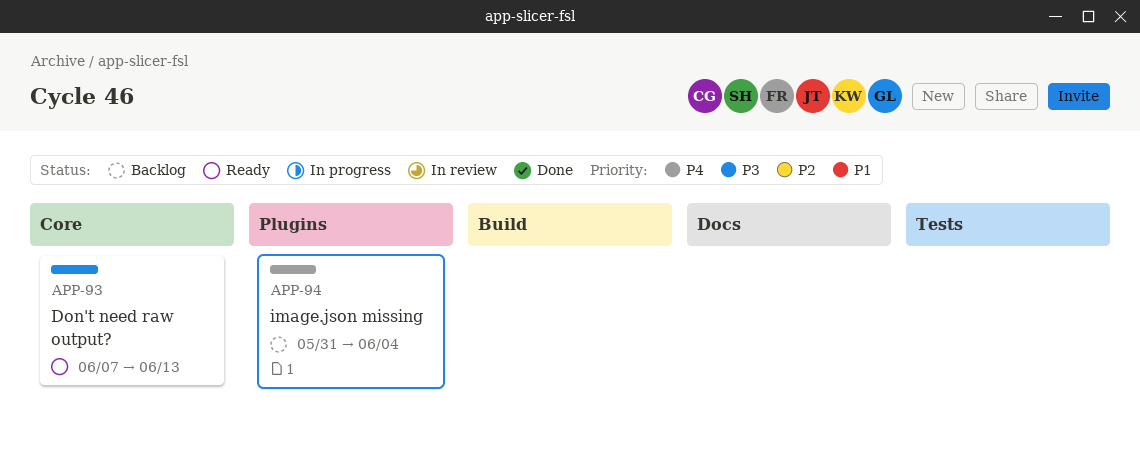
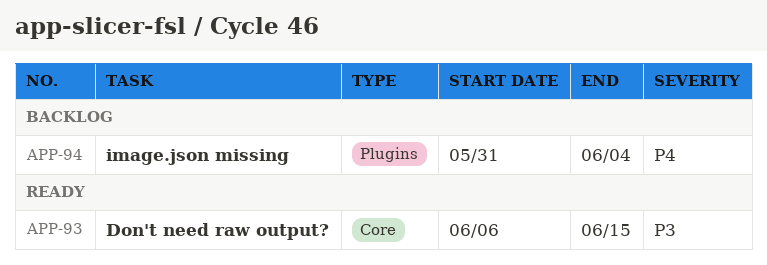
APP-93, start: Jun 7 -> Jun 6
APP-93, due: Jun 13 -> Jun 15

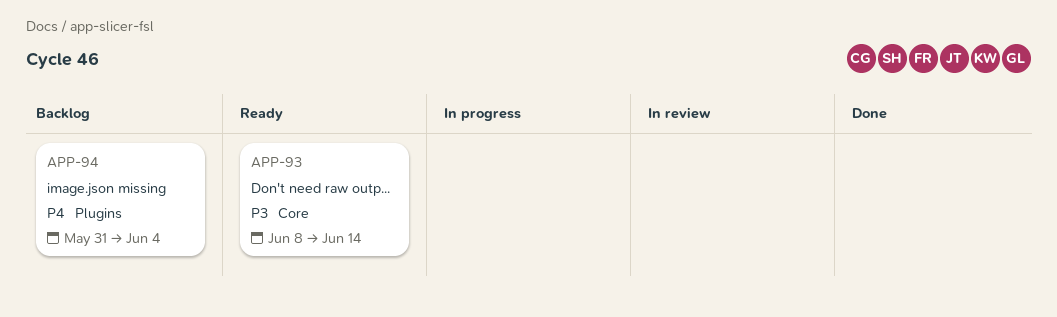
APP-93, start: Jun 6 -> Jun 8
APP-93, due: Jun 15 -> Jun 14

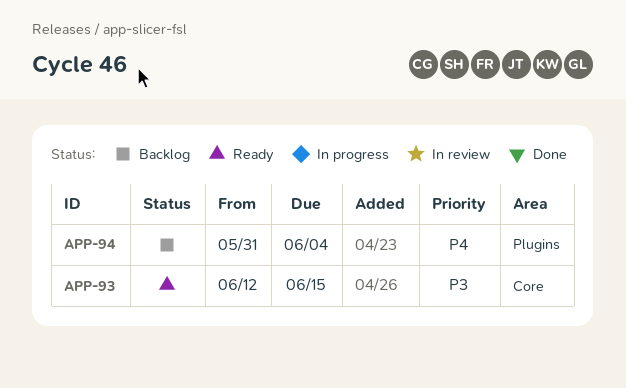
APP-93, start: Jun 8 -> Jun 12
APP-93, due: Jun 14 -> Jun 15

